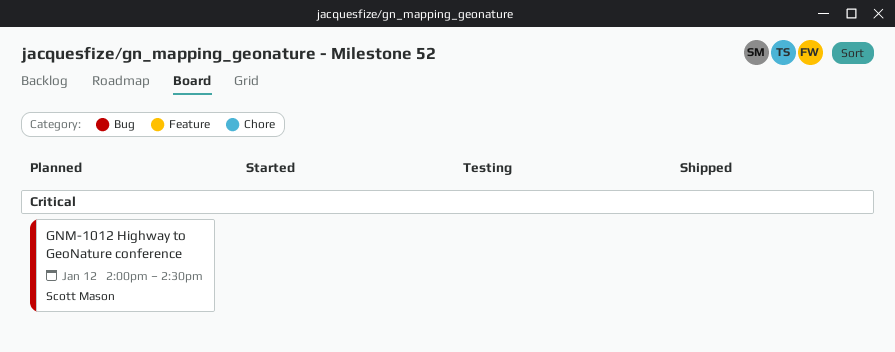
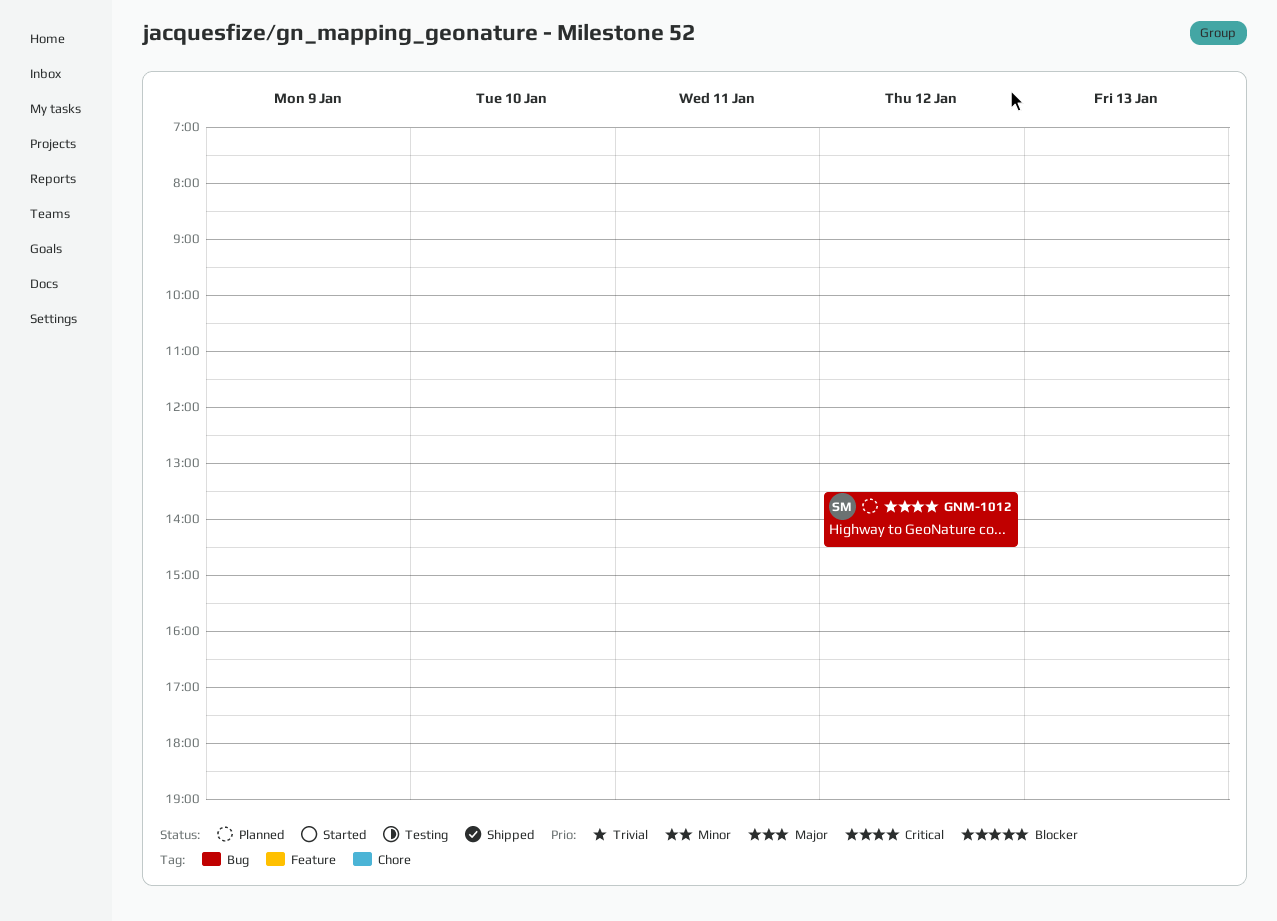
GNM-1012, begins: 14:00 -> 13:30

